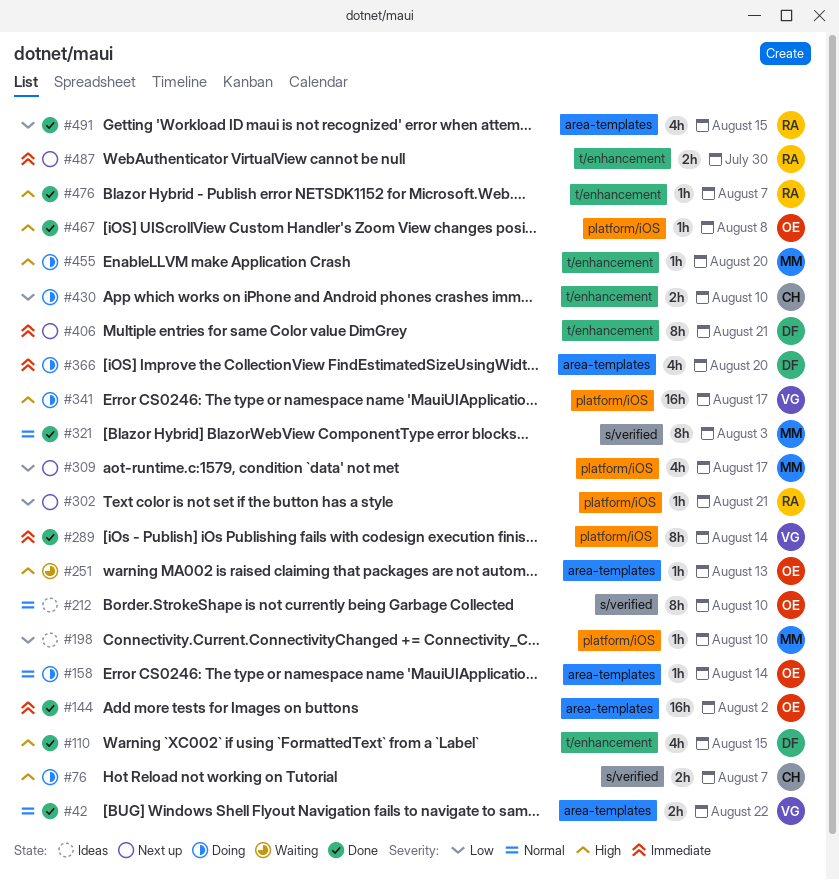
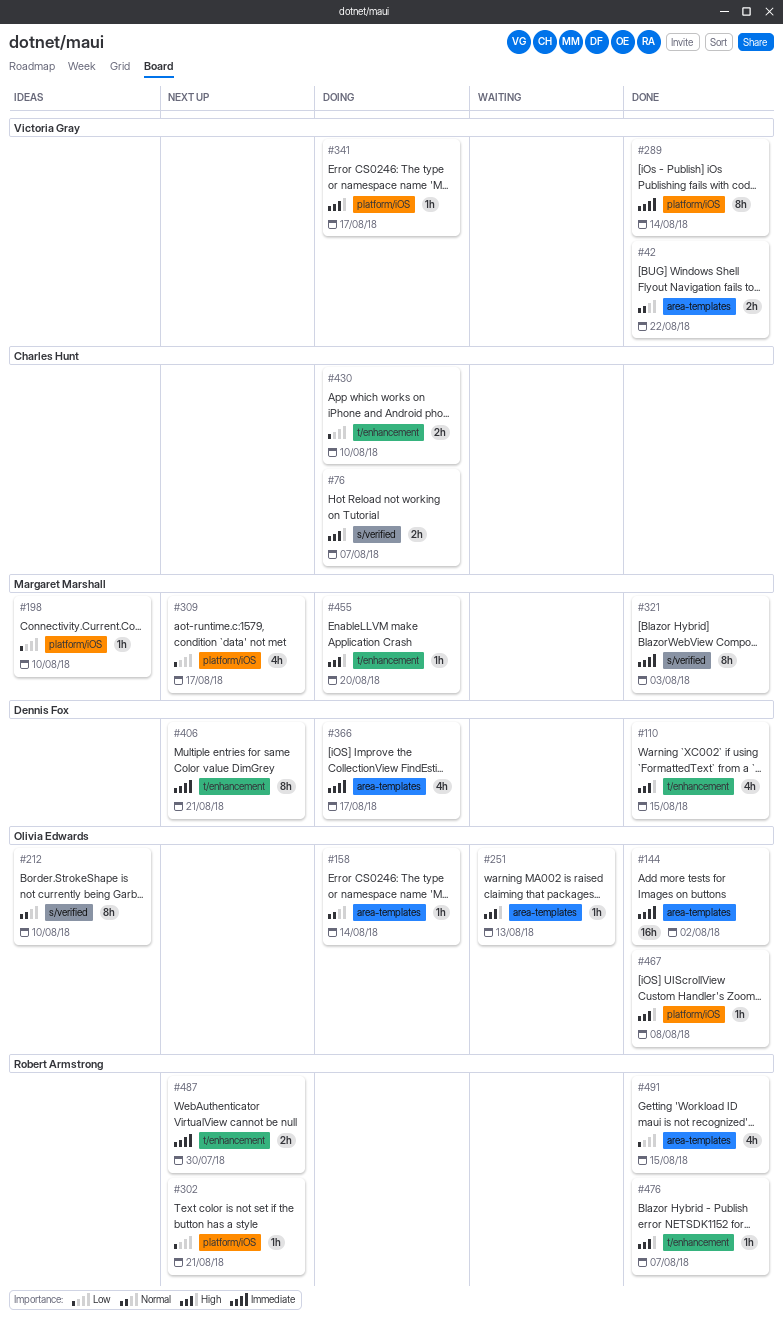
#321, priority: Normal -> Immediate
#341, estimate: 16h -> 1h
#366, due: Aug 20 -> Aug 17

